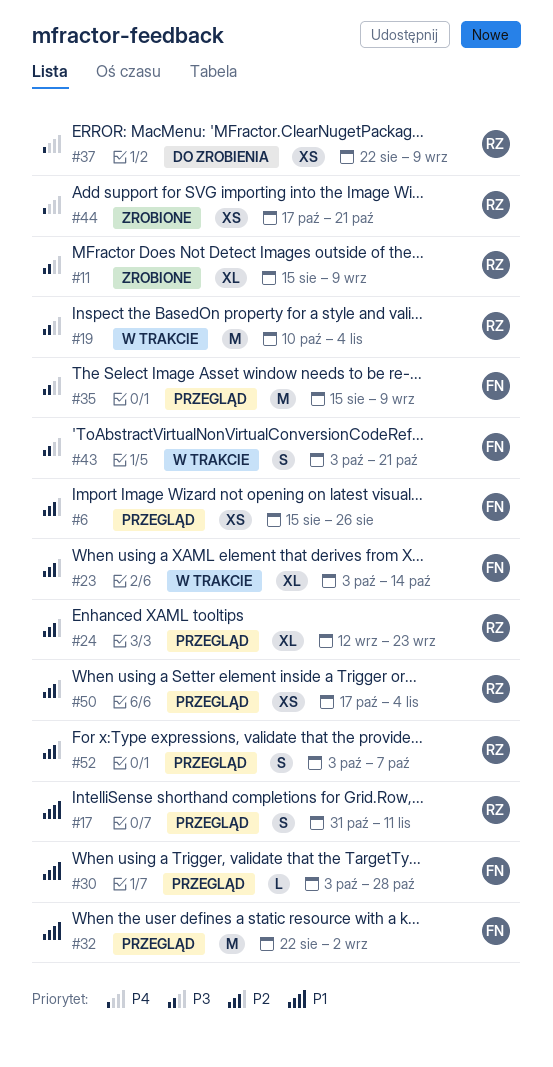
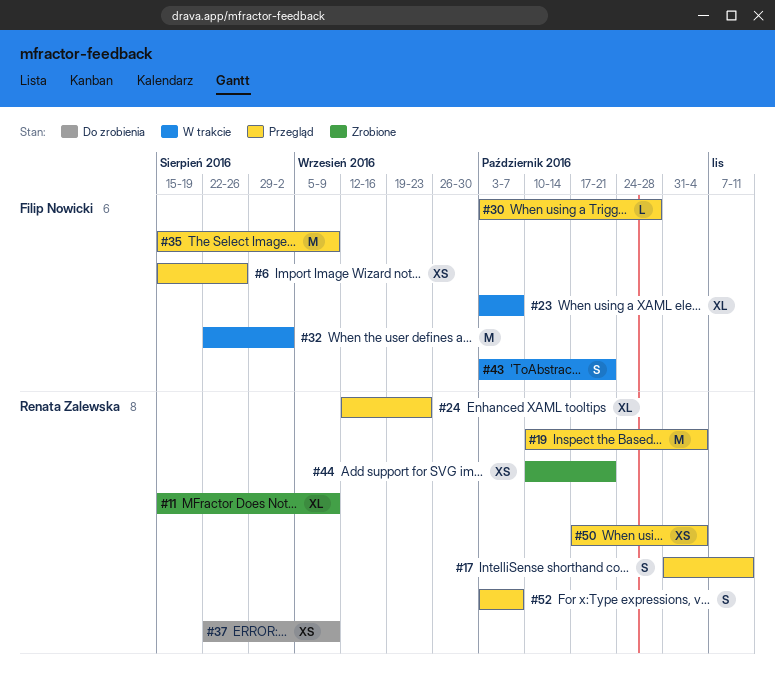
#19, status: W trakcie -> Przegląd
#23, due: Oct 14 -> Oct 7
#32, status: Przegląd -> W trakcie
#44, start: Oct 17 -> Oct 10

